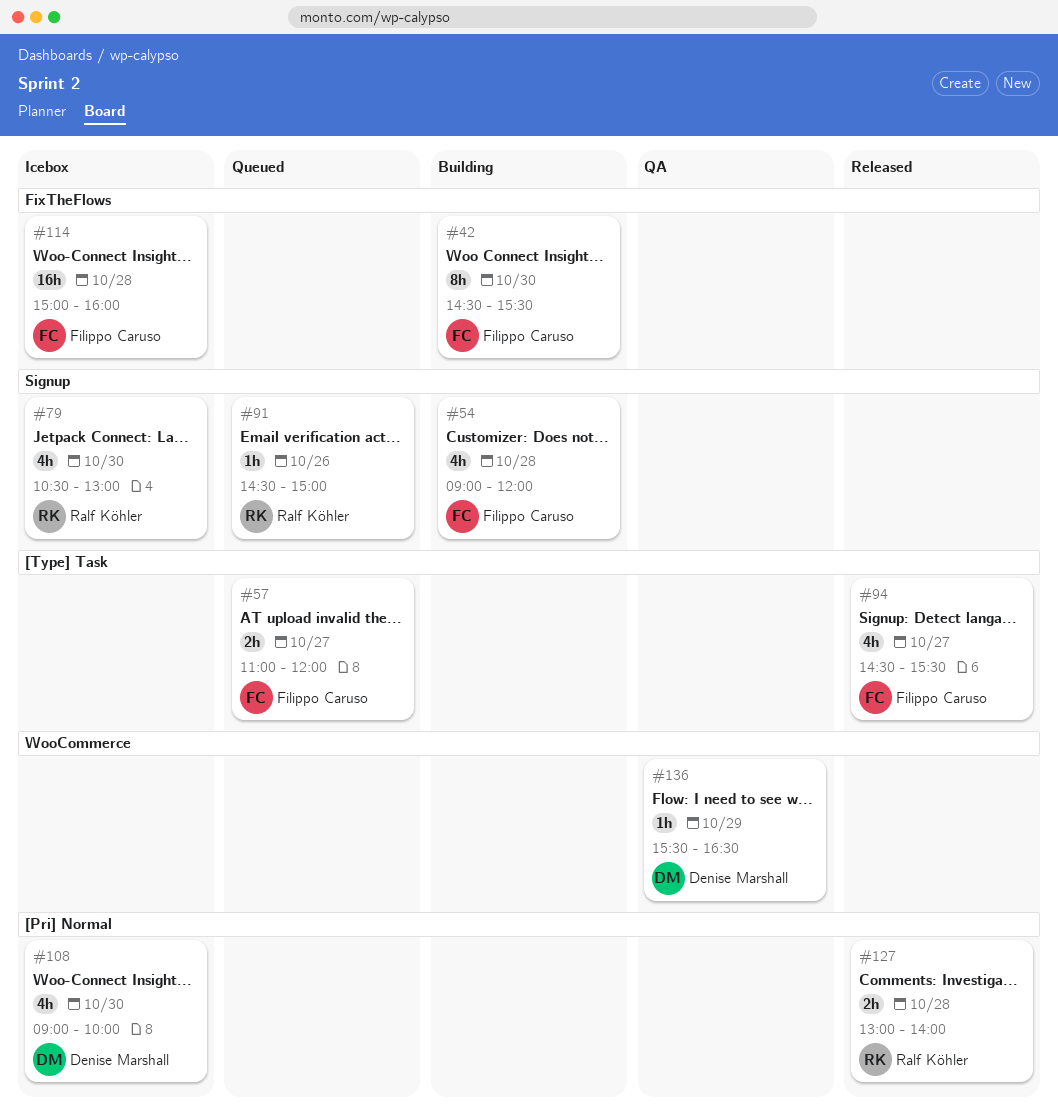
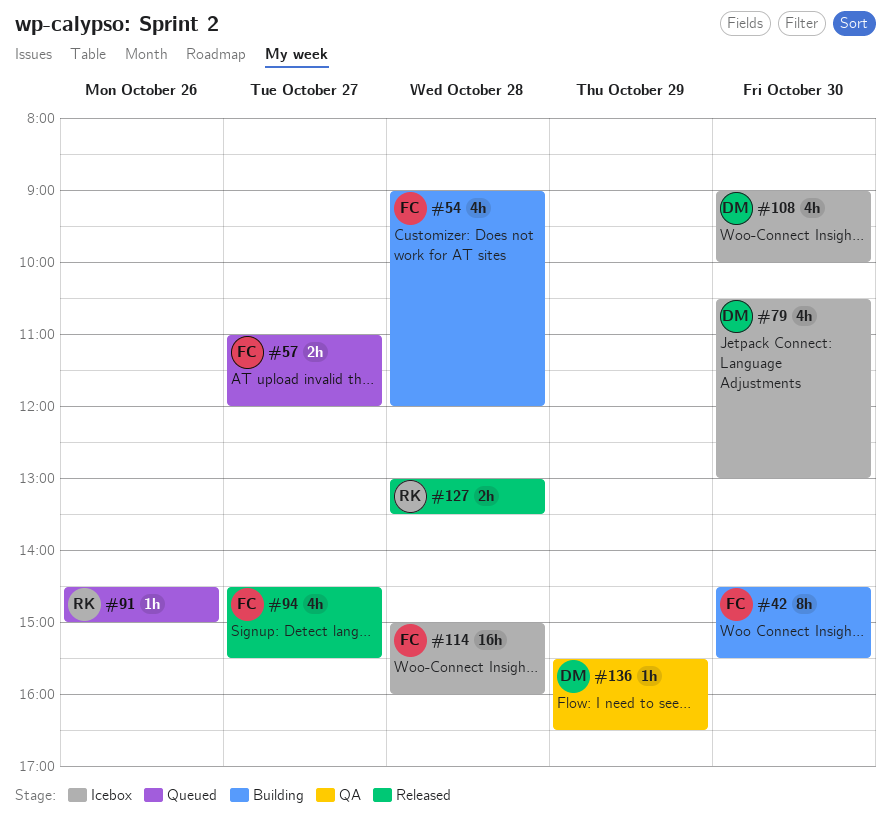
#79, owner: Ralf Köhler -> Denise Marshall
#127, ends: 14:00 -> 13:30

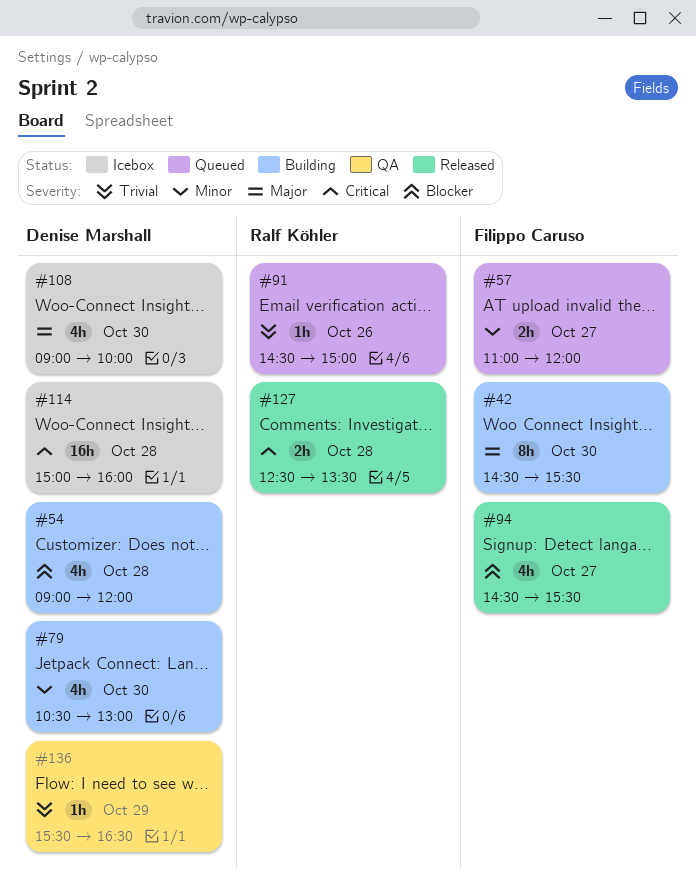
#54, owner: Filippo Caruso -> Denise Marshall
#79, status: Icebox -> Building
#114, owner: Filippo Caruso -> Denise Marshall
#127, begins: 13:00 -> 12:30

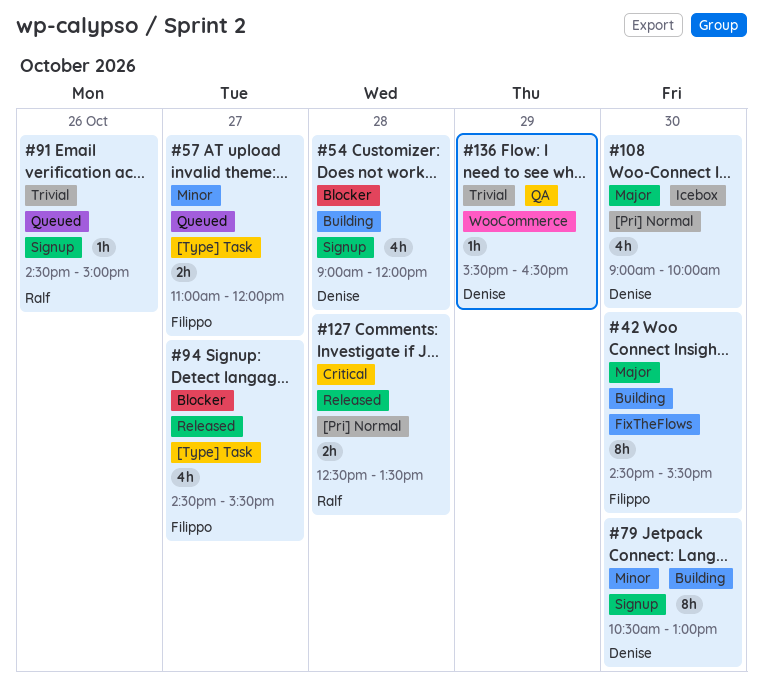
#79, estimate: 4h -> 8h
#114: present -> none

